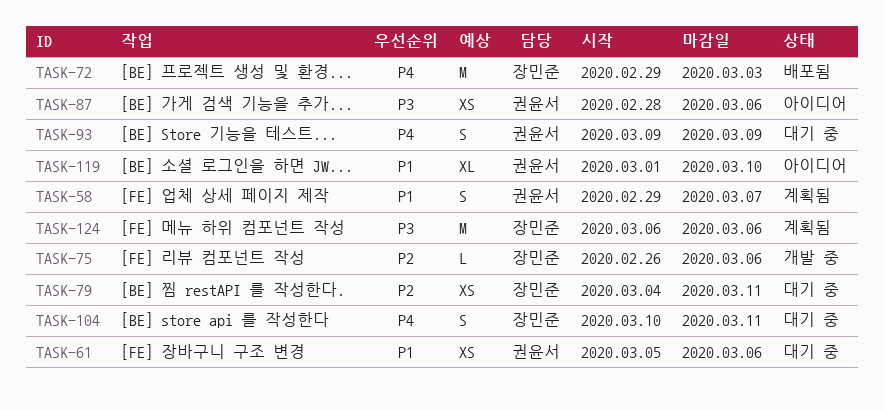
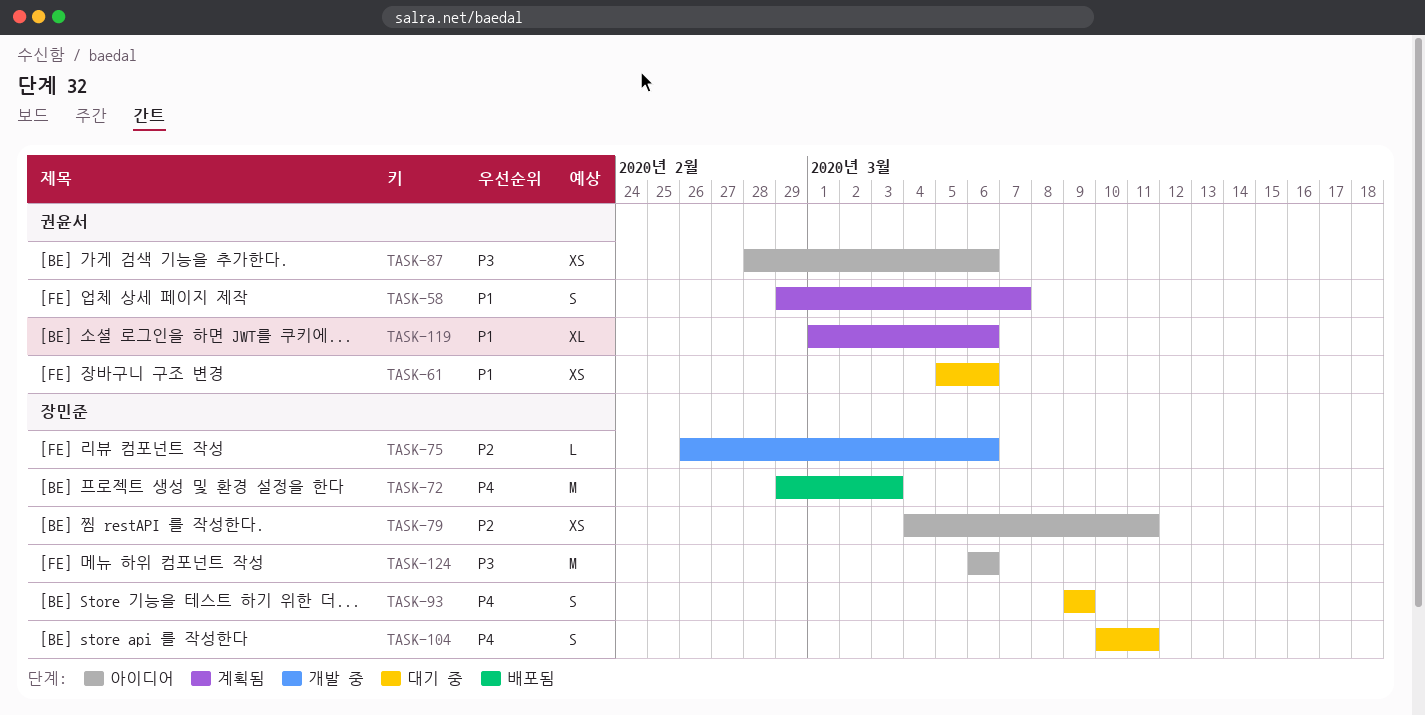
TASK-79, status: 대기 중 -> 아이디어
TASK-93, owner: 권윤서 -> 장민준
TASK-119, status: 아이디어 -> 계획됨
TASK-119, due: Mar 10 -> Mar 6
TASK-124, status: 계획됨 -> 아이디어

